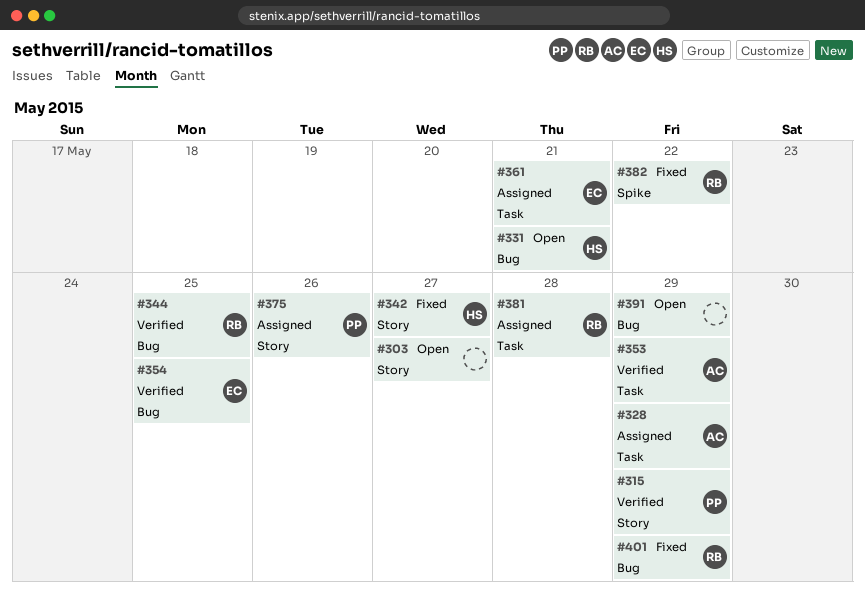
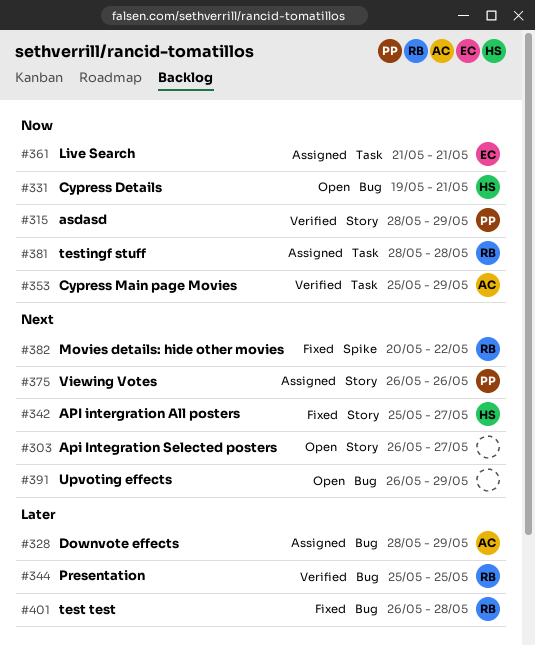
#328, label: Task -> Bug
#354: present -> none
#401, due: May 29 -> May 28

